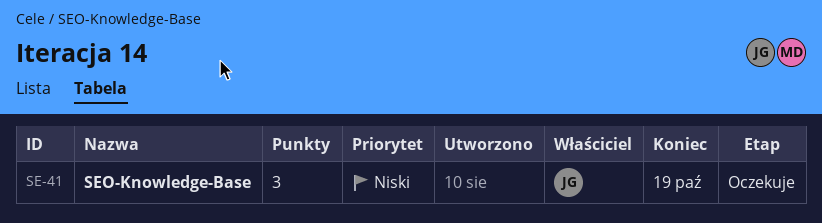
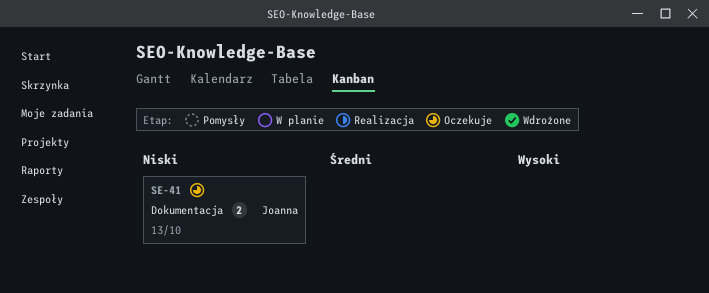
SE-41, estimate: 3 -> 2
SE-41, due: Oct 19 -> Oct 13

